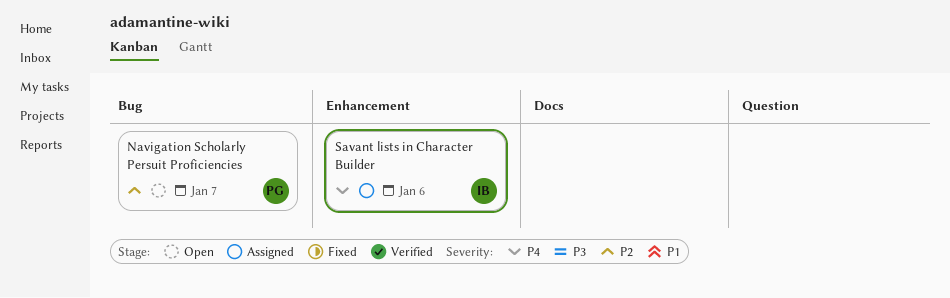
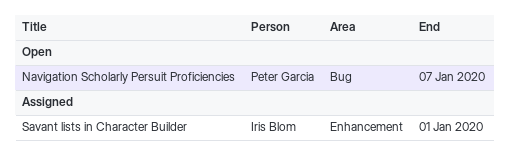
Savant lists in Character Builder, due: Jan 6 -> Jan 1

